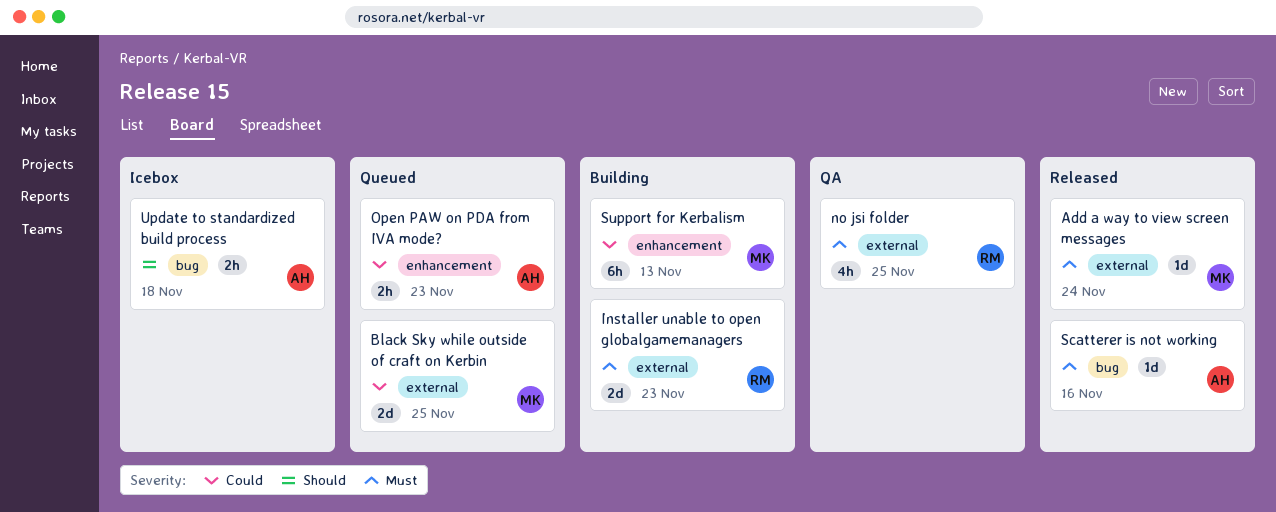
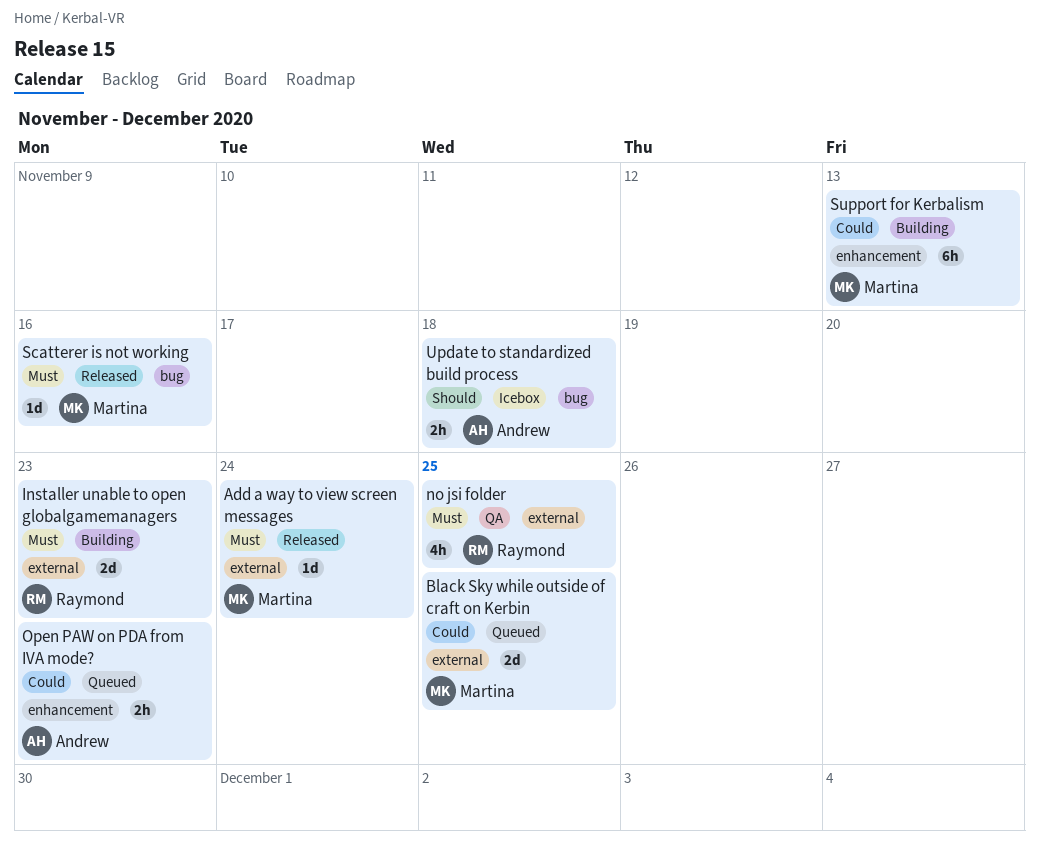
Scatterer is not working, owner: Andrew -> Martina

